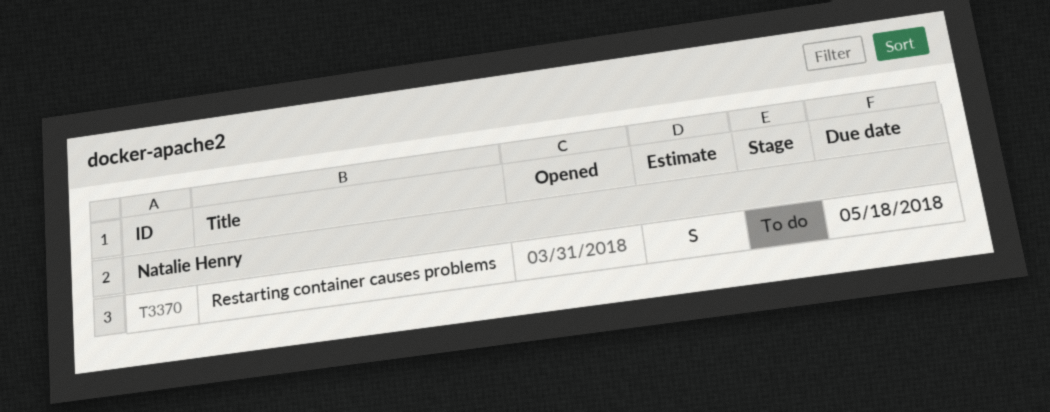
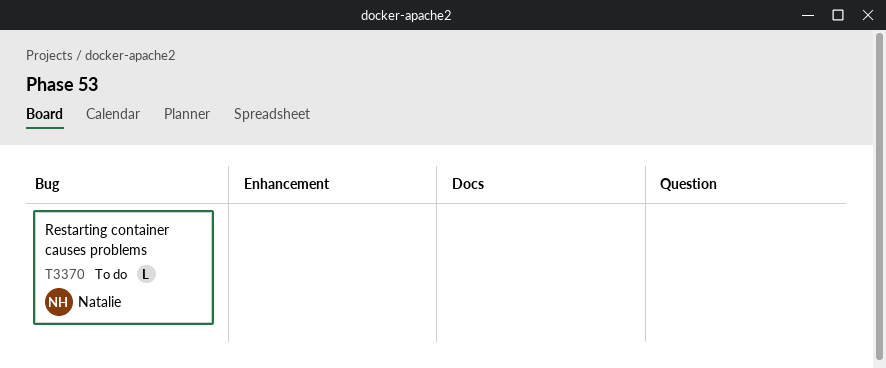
T3370, estimate: S -> L

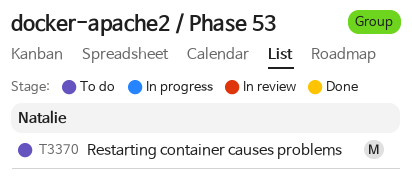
T3370, estimate: L -> M

